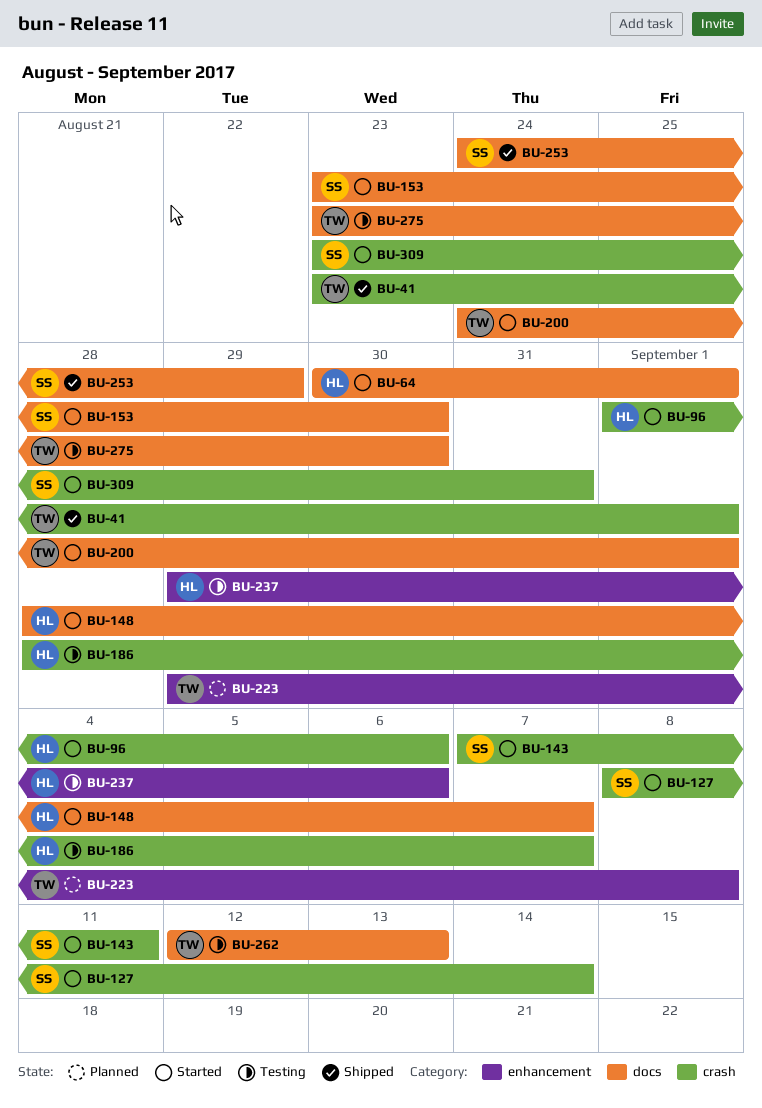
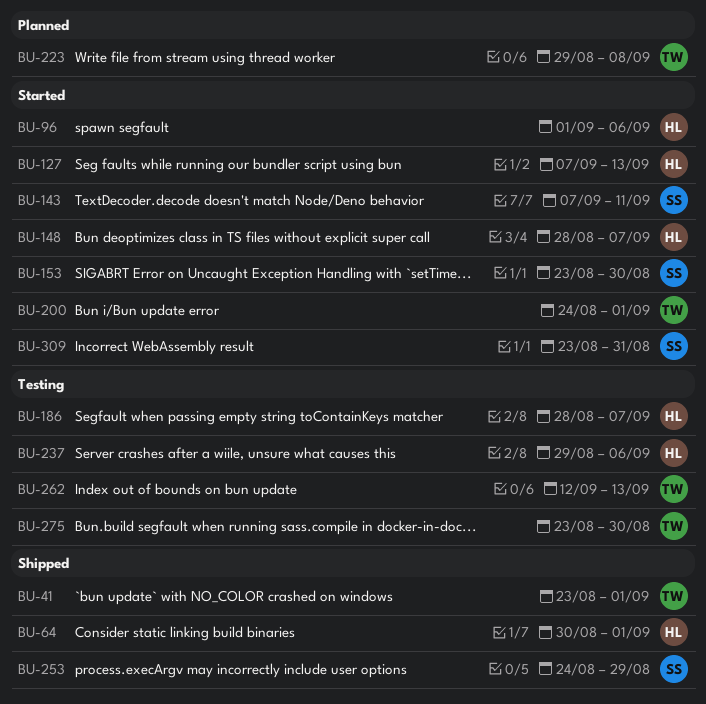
BU-64, status: Started -> Shipped
BU-127, owner: SS -> HL
BU-127, start: Sep 8 -> Sep 7
BU-127, due: Sep 14 -> Sep 13

